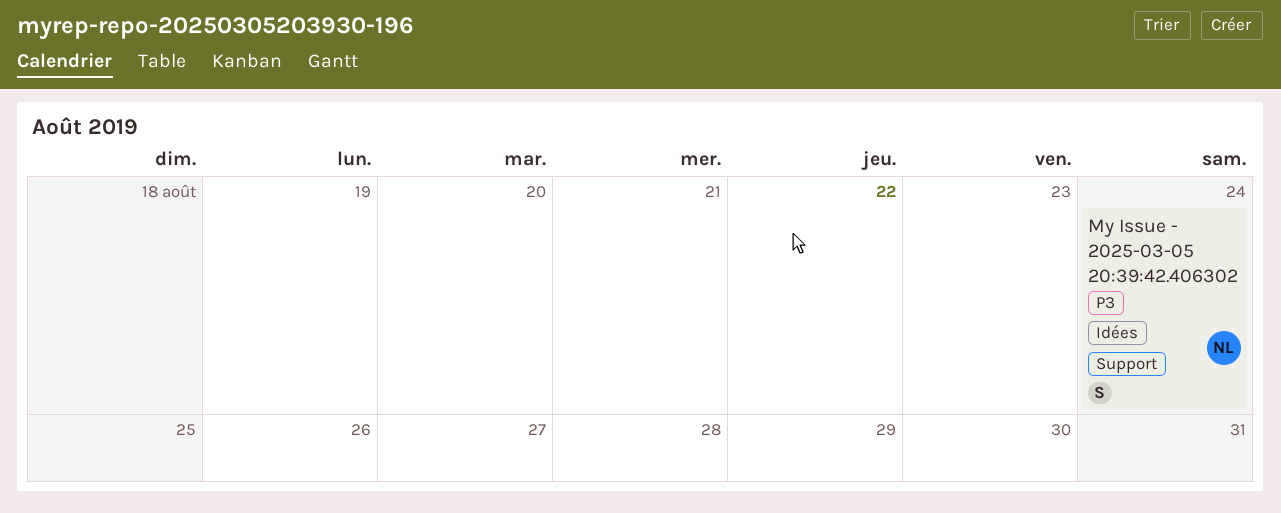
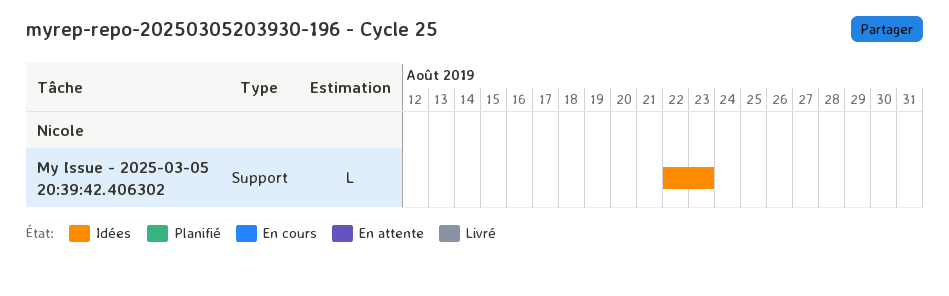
My Issue - 2025-03-05 20:39:42.406302, estimate: S -> L
My Issue - 2025-03-05 20:39:42.406302, due: Aug 24 -> Aug 23

